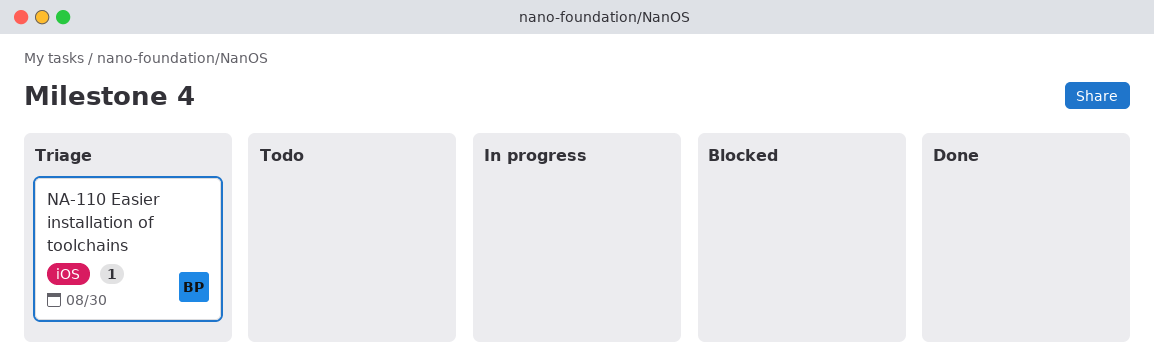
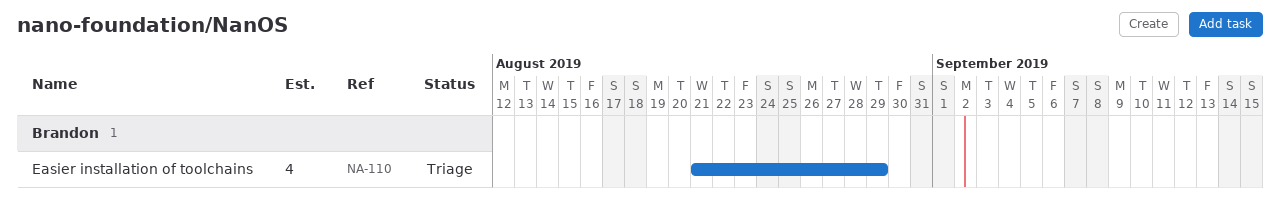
NA-110, estimate: 1 -> 4
NA-110, due: Aug 30 -> Aug 29

